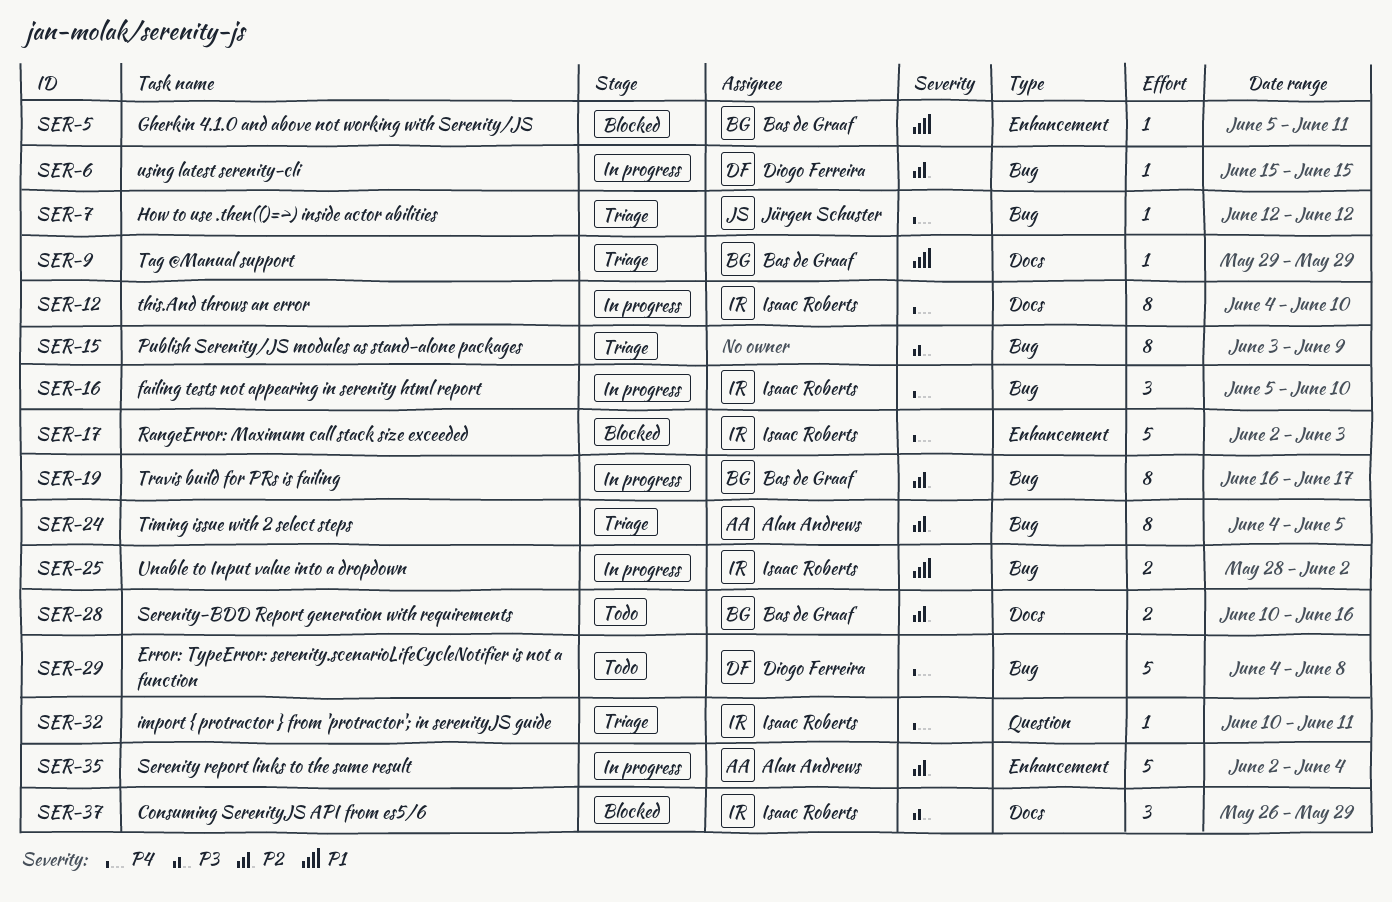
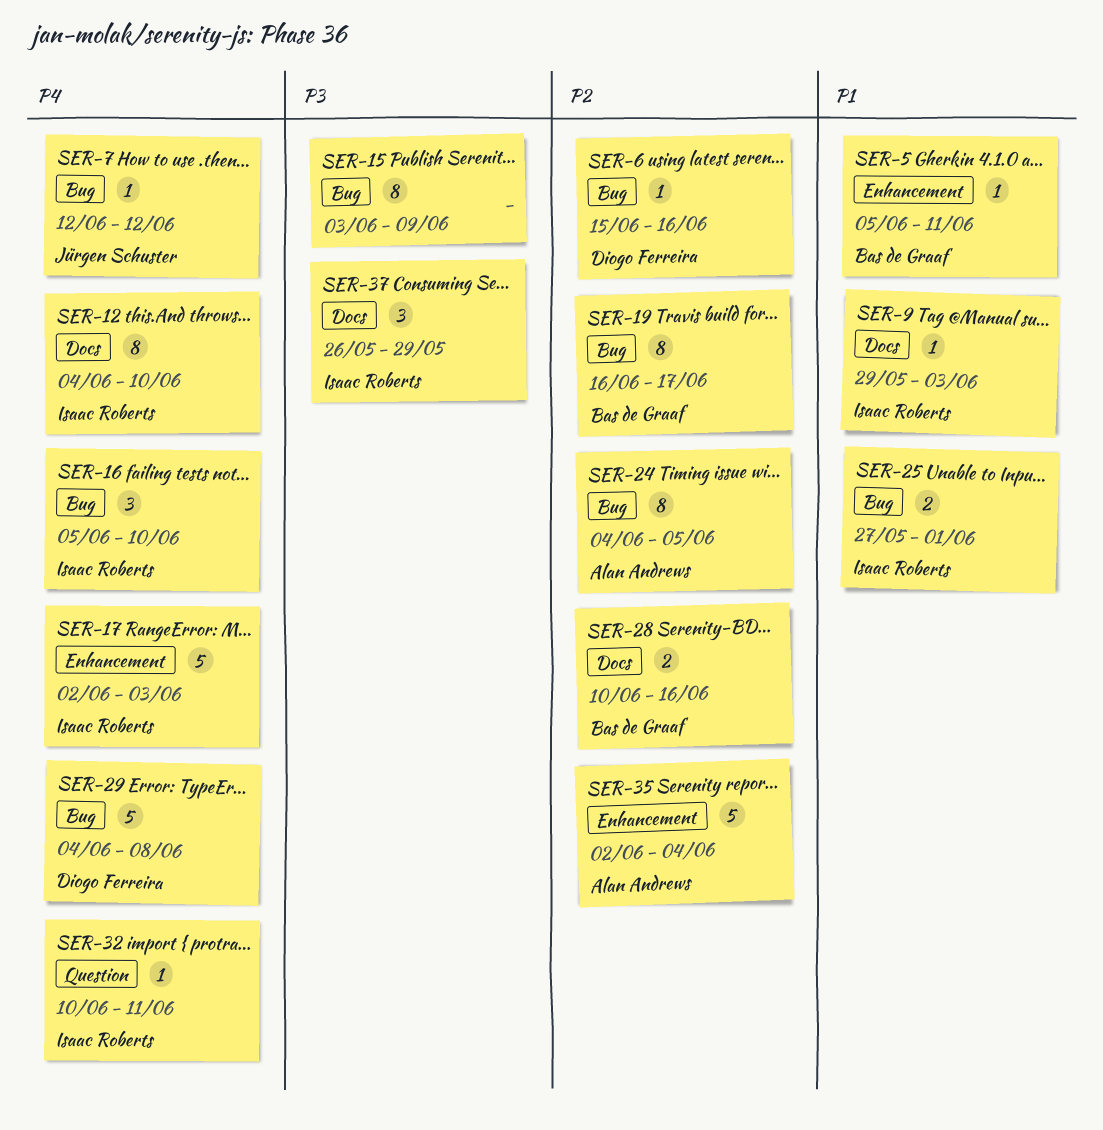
SER-6, due: Jun 15 -> Jun 16
SER-9, owner: Bas de Graaf -> Isaac Roberts
SER-9, due: May 29 -> Jun 3
SER-25, start: May 28 -> May 27
SER-25, due: Jun 2 -> Jun 1

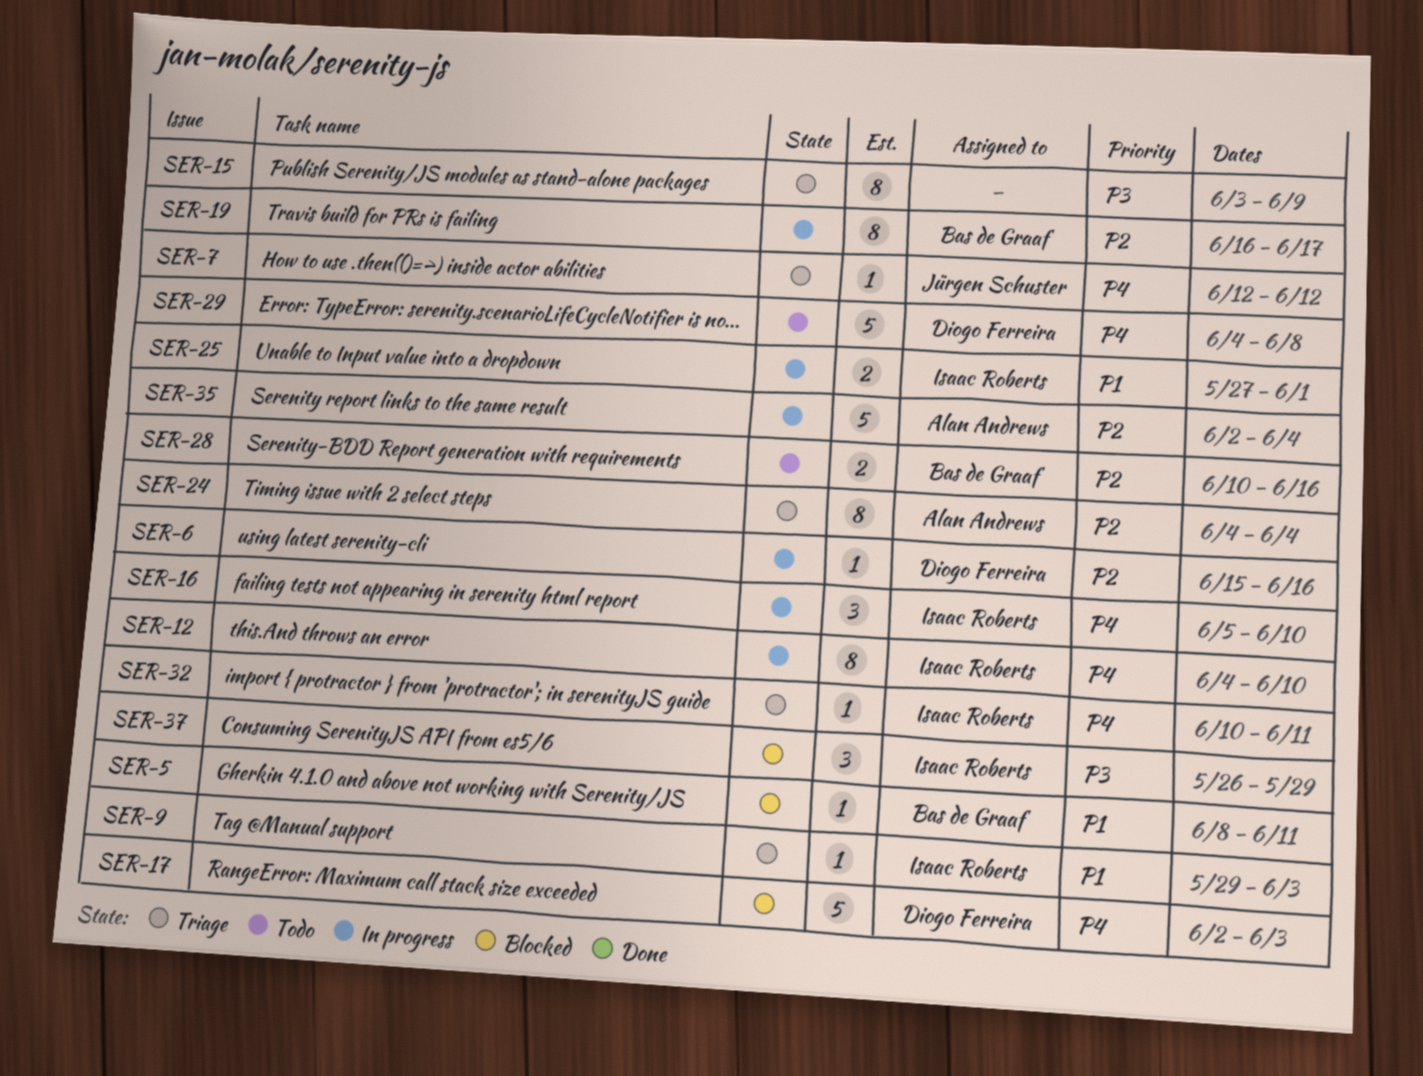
SER-5, start: Jun 5 -> Jun 8
SER-17, owner: Isaac Roberts -> Diogo Ferreira
SER-24, due: Jun 5 -> Jun 4

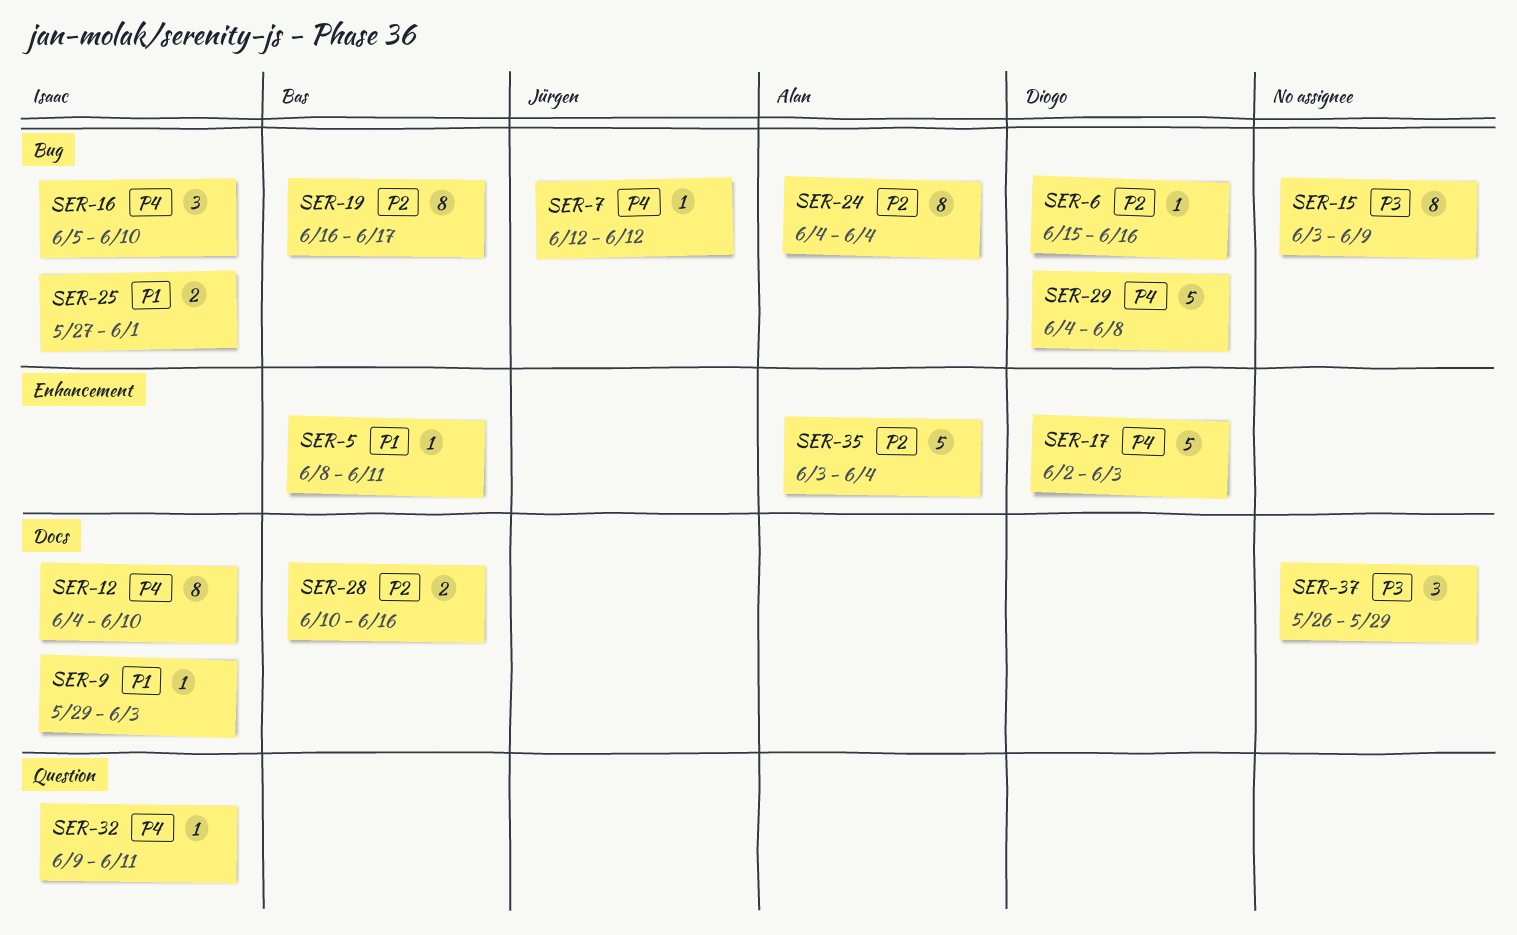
SER-32, start: Jun 10 -> Jun 9
SER-35, start: Jun 2 -> Jun 3
SER-37, owner: Isaac Roberts -> none

